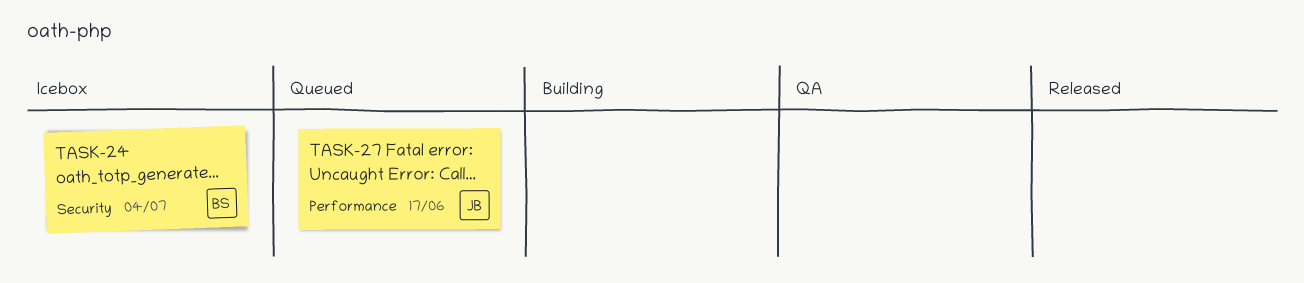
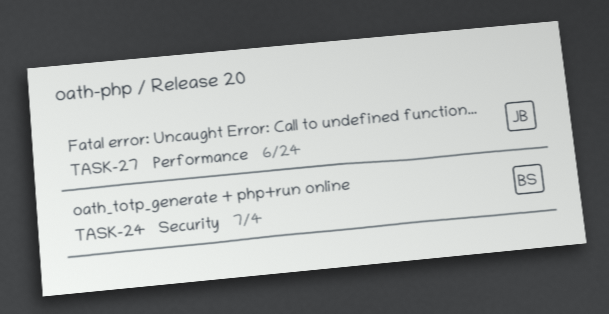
TASK-27, due: Jun 17 -> Jun 24

